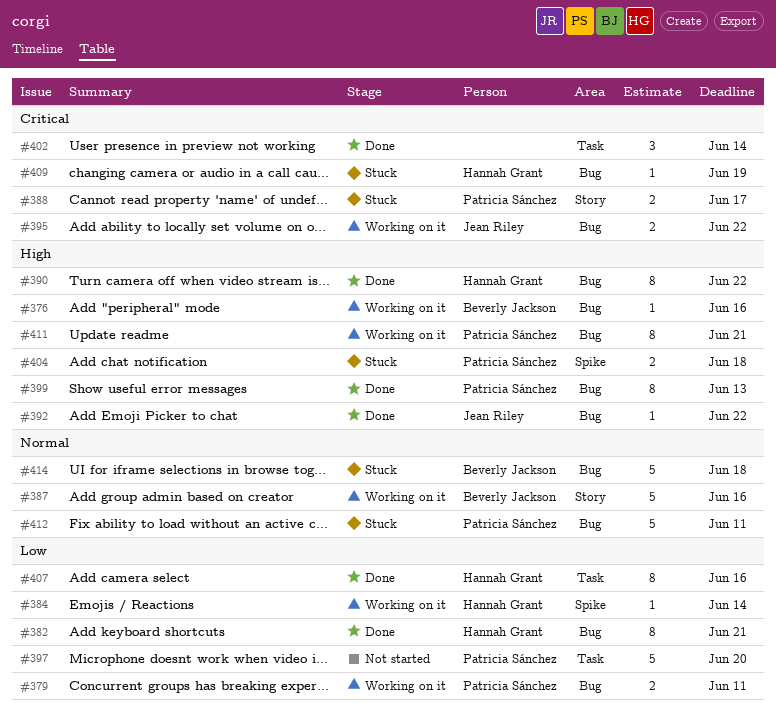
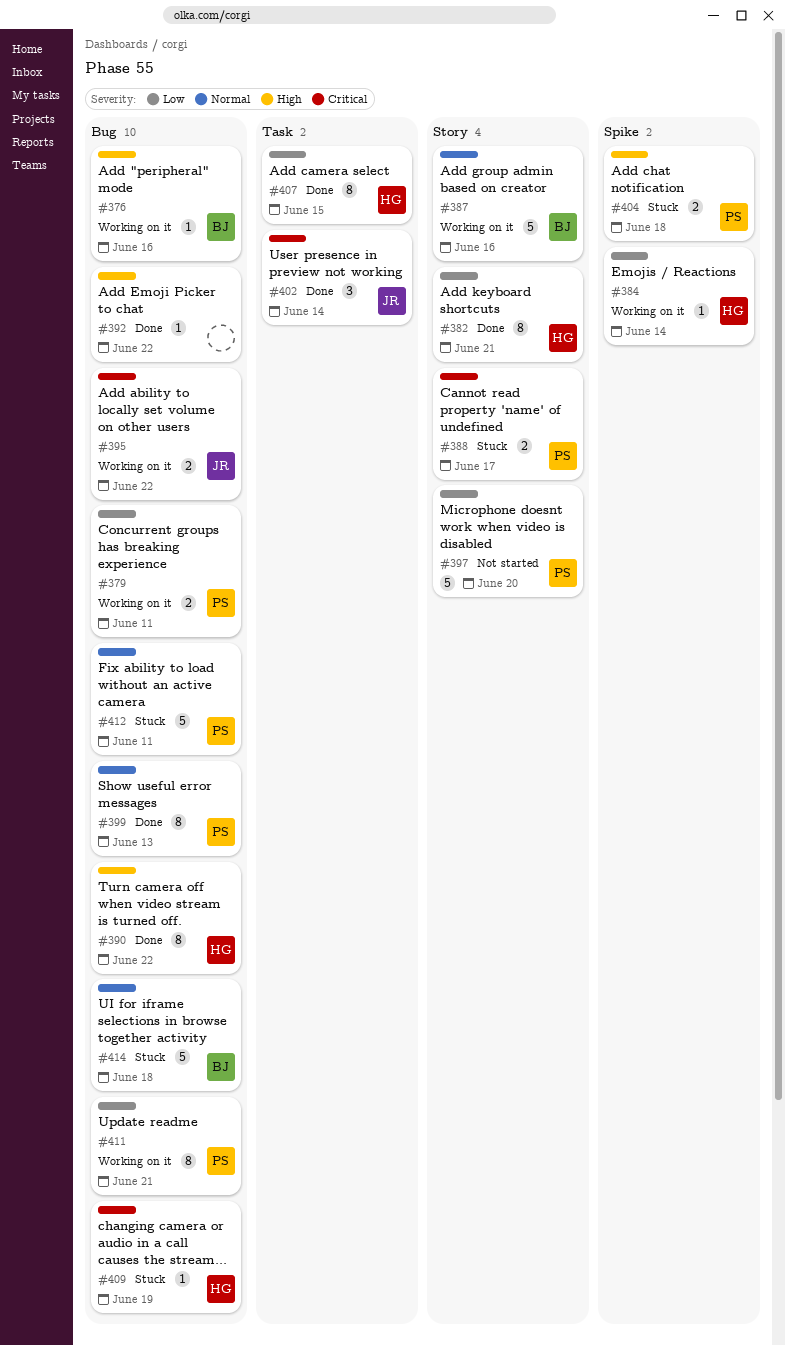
#382, label: Bug -> Story
#392, owner: Jean Riley -> none
#397, label: Task -> Story
#399, priority: High -> Normal
#402, owner: none -> Jean Riley
#407, due: Jun 16 -> Jun 15
#411, priority: High -> Low

